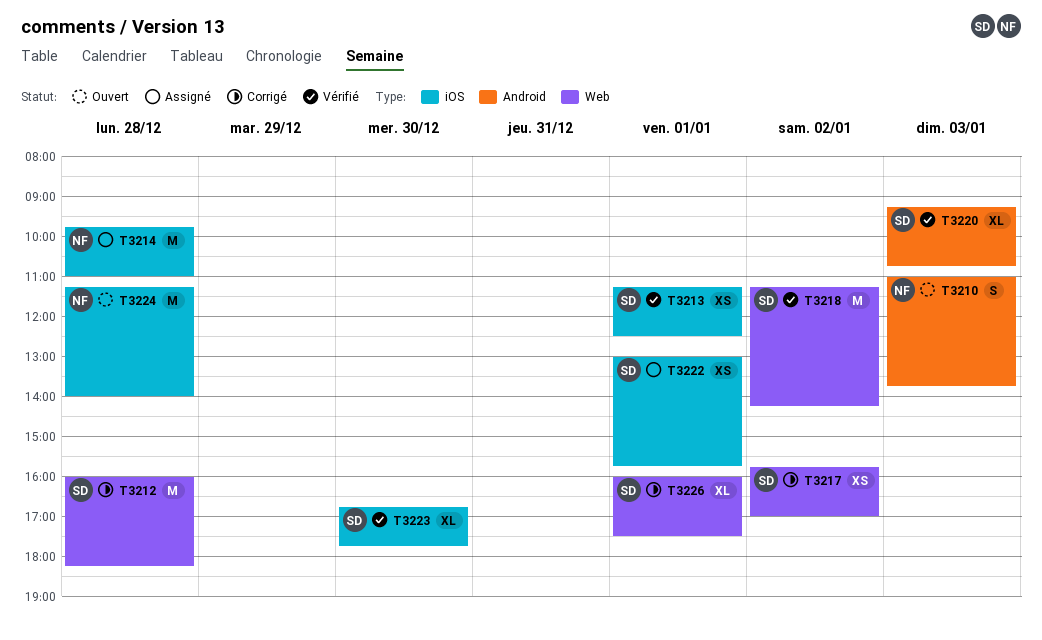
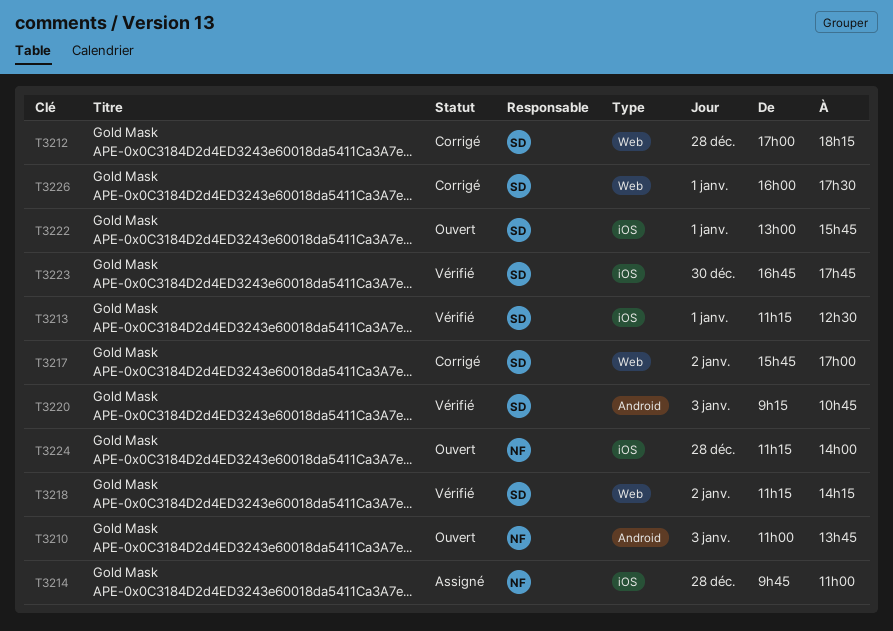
T3212, begins: 16:00 -> 17:00
T3222, status: Assigné -> Ouvert

